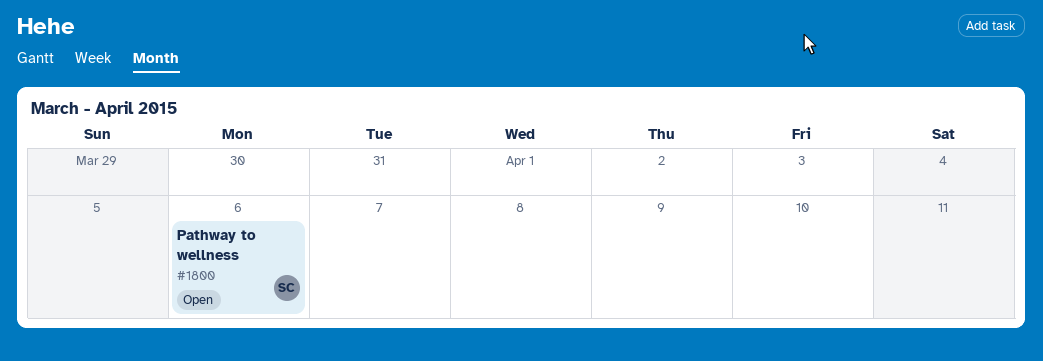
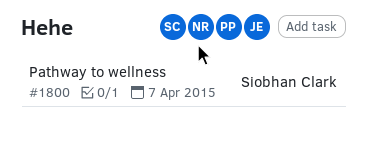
#1800, due: Apr 6 -> Apr 7

